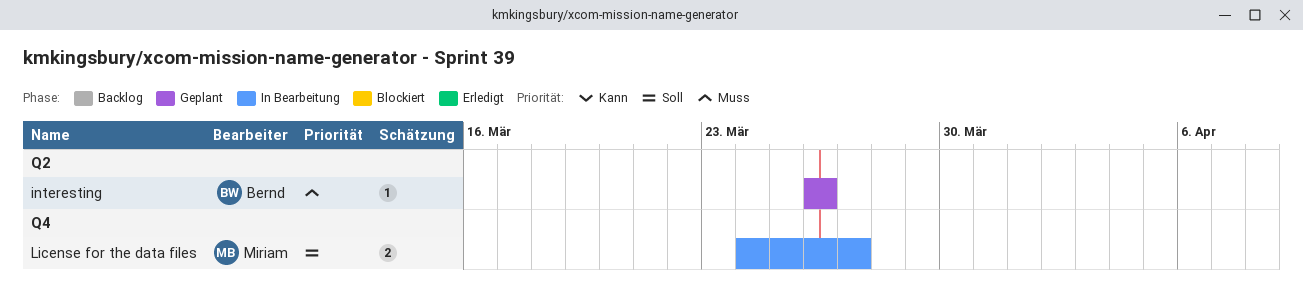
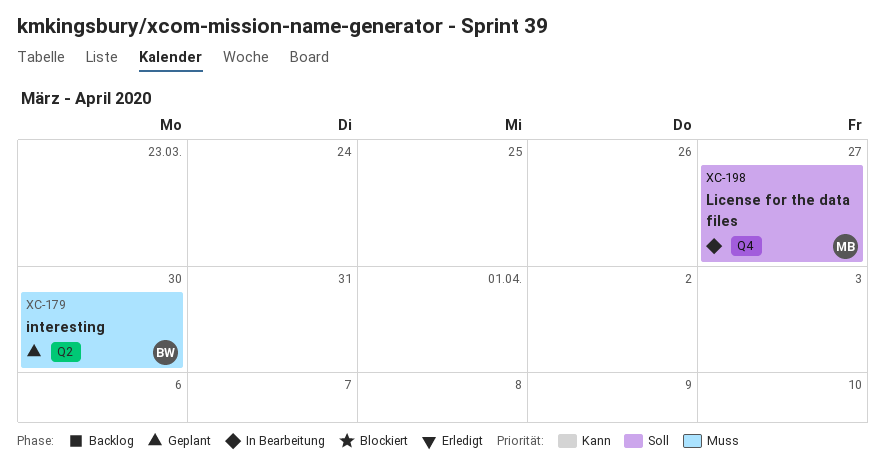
interesting, due: Mar 26 -> Mar 30

